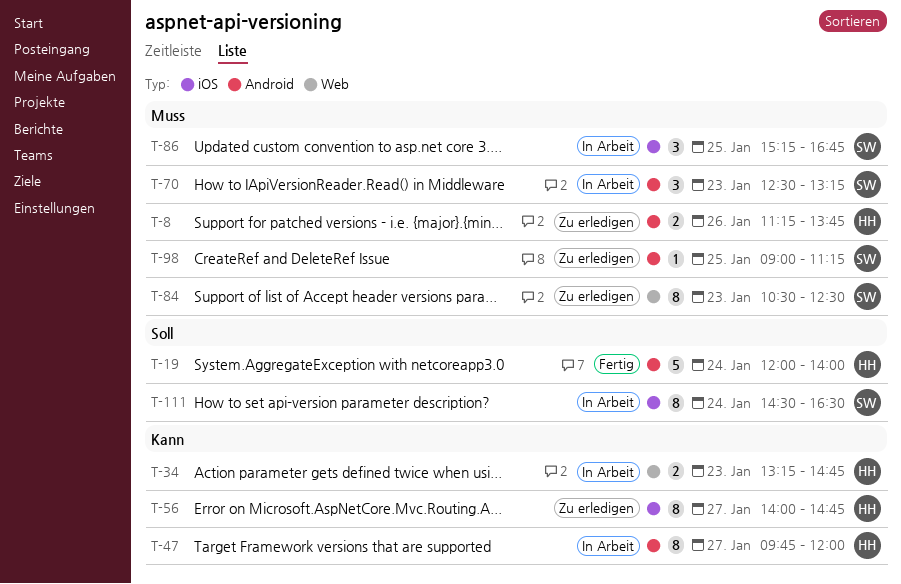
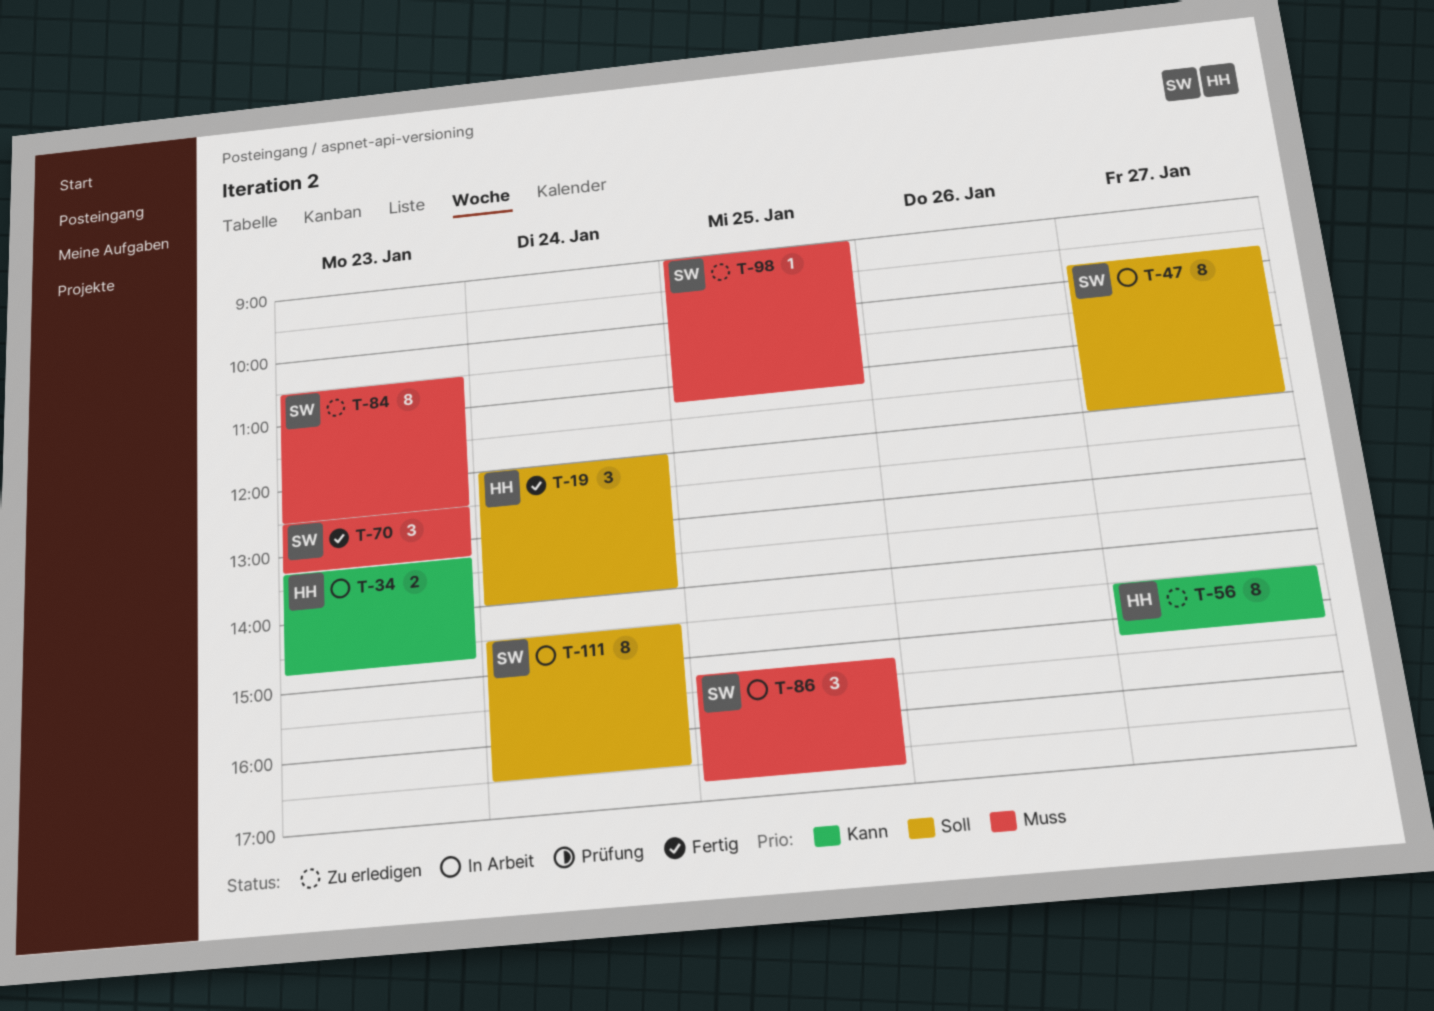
T-8: present -> none
T-19, estimate: 5 -> 3
T-47, owner: HH -> SW
T-47, priority: Kann -> Soll
T-56, begins: 14:00 -> 14:30
T-56, ends: 14:45 -> 15:15
T-70, status: In Arbeit -> Fertig

